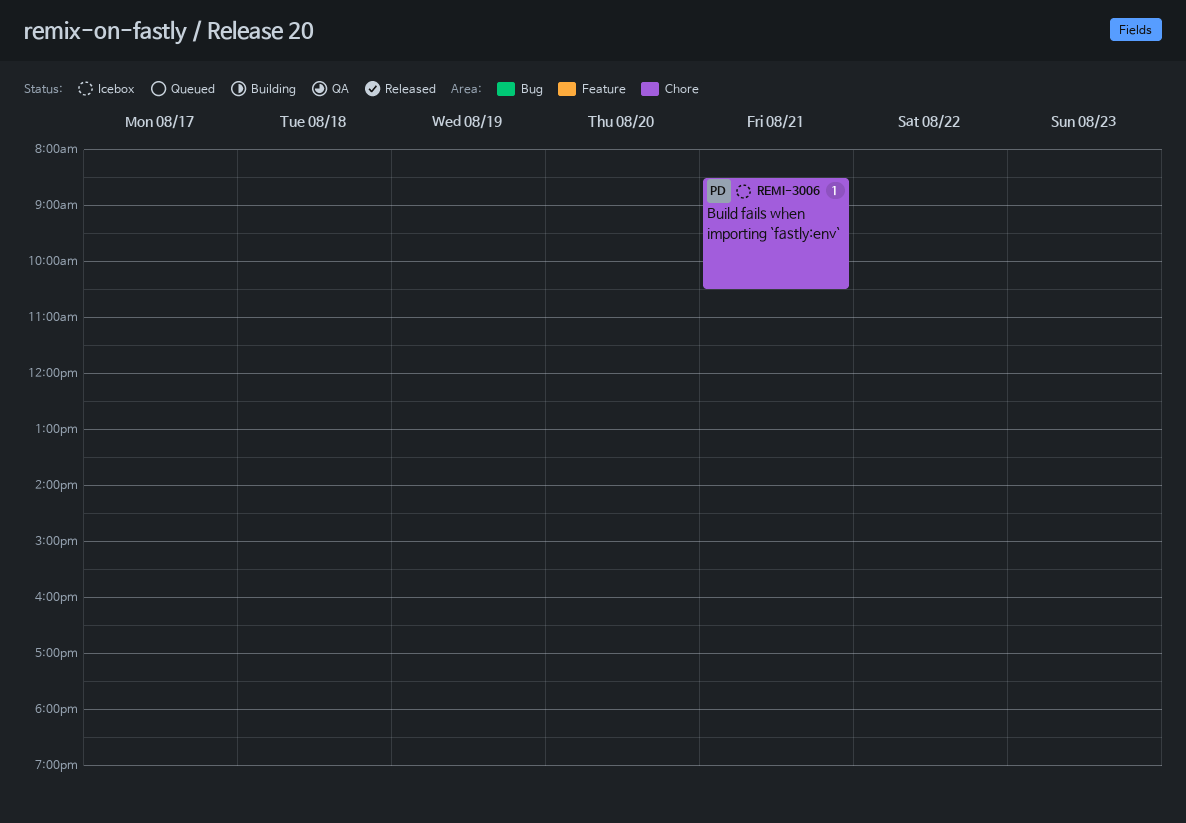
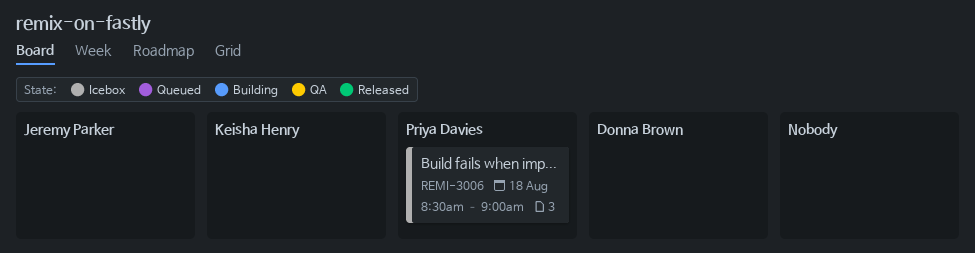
REMI-3006, day: Aug 21 -> Aug 18
REMI-3006, ends: 10:30 -> 09:00

